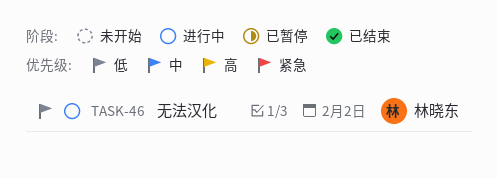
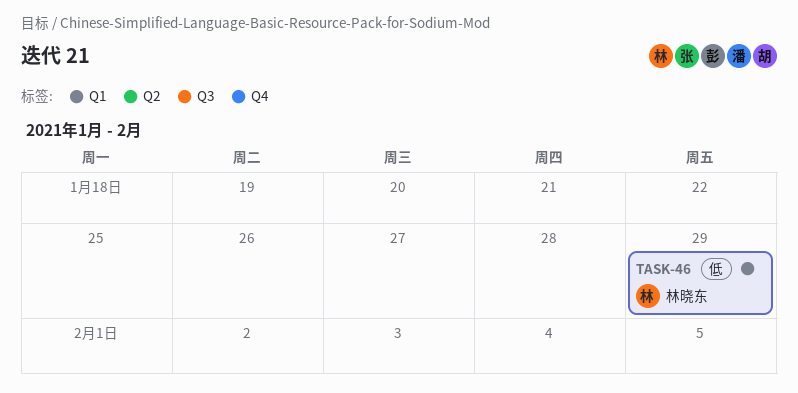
TASK-46, due: Feb 2 -> Jan 29

